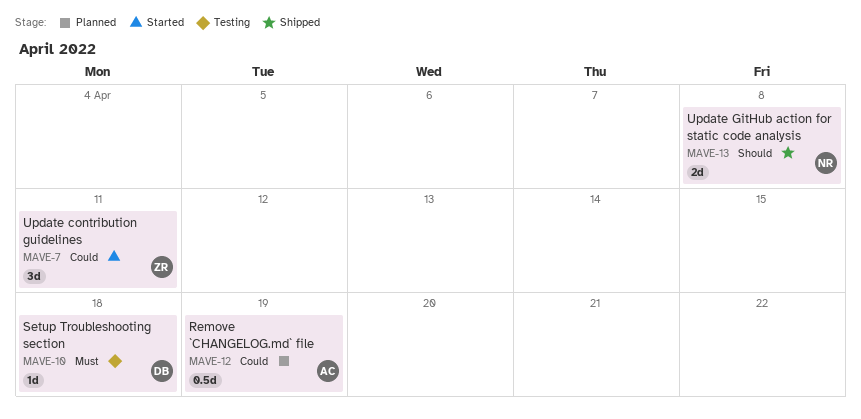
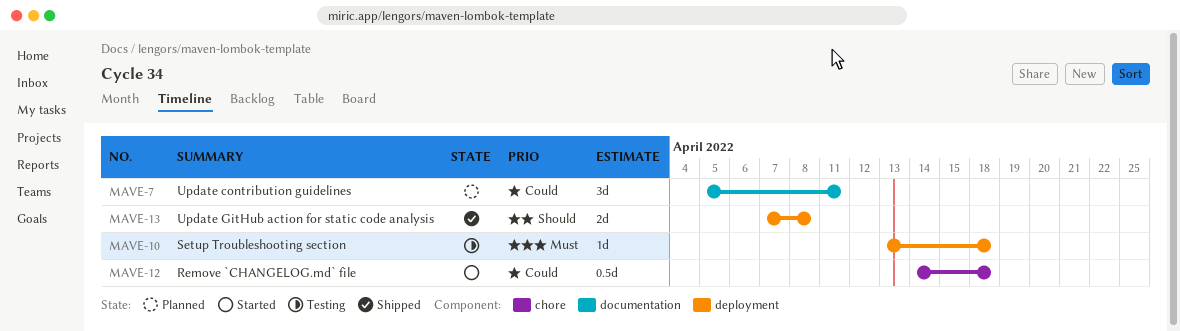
MAVE-7, status: Started -> Planned
MAVE-12, status: Planned -> Started
MAVE-12, due: Apr 19 -> Apr 18

